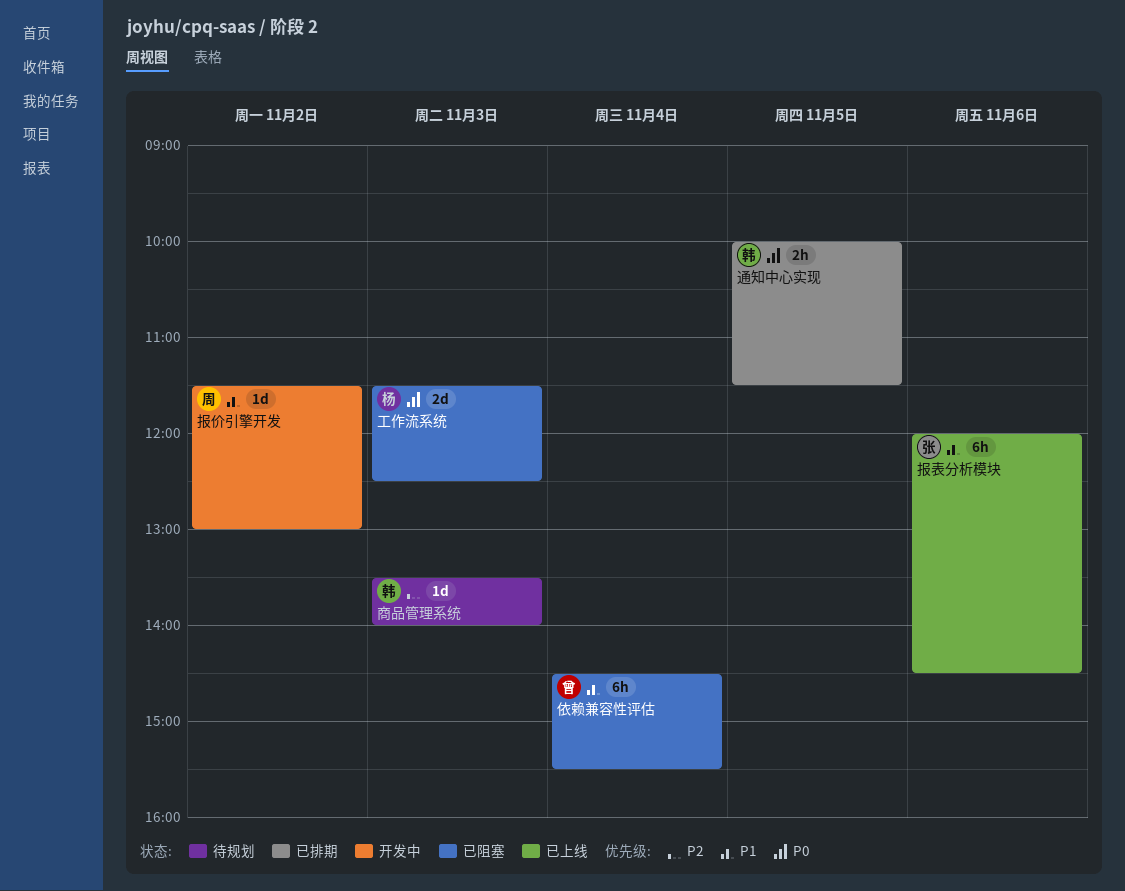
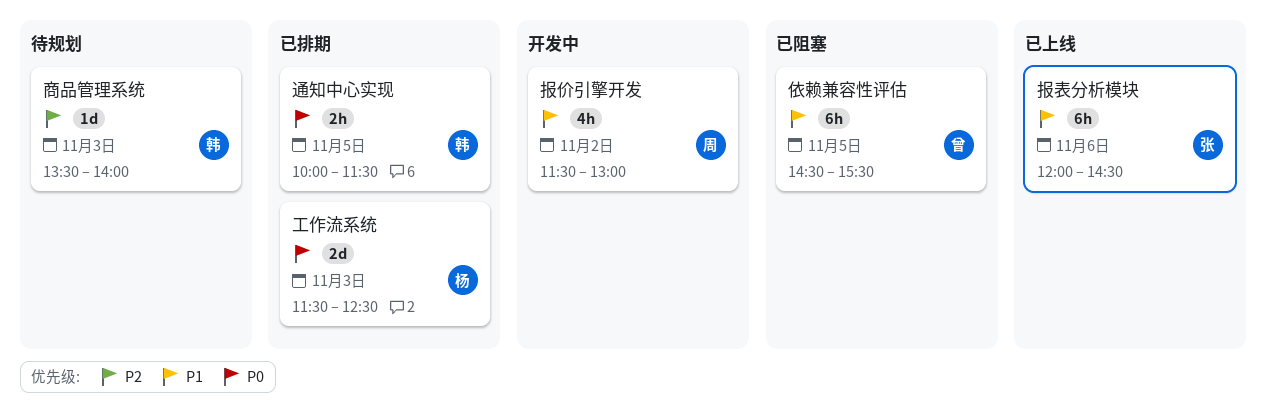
依赖兼容性评估, day: Nov 4 -> Nov 5
工作流系统, status: 已阻塞 -> 已排期
报价引擎开发, estimate: 1d -> 4h

